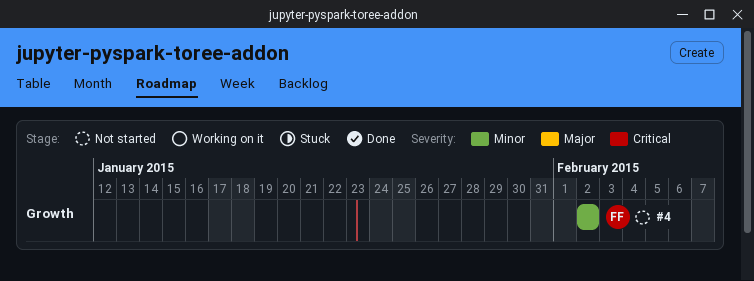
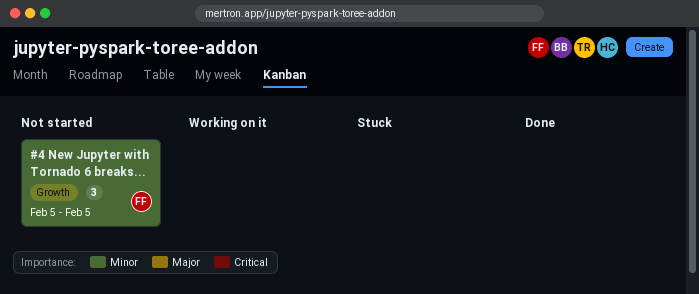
#4, start: Feb 2 -> Feb 5
#4, due: Feb 2 -> Feb 5

